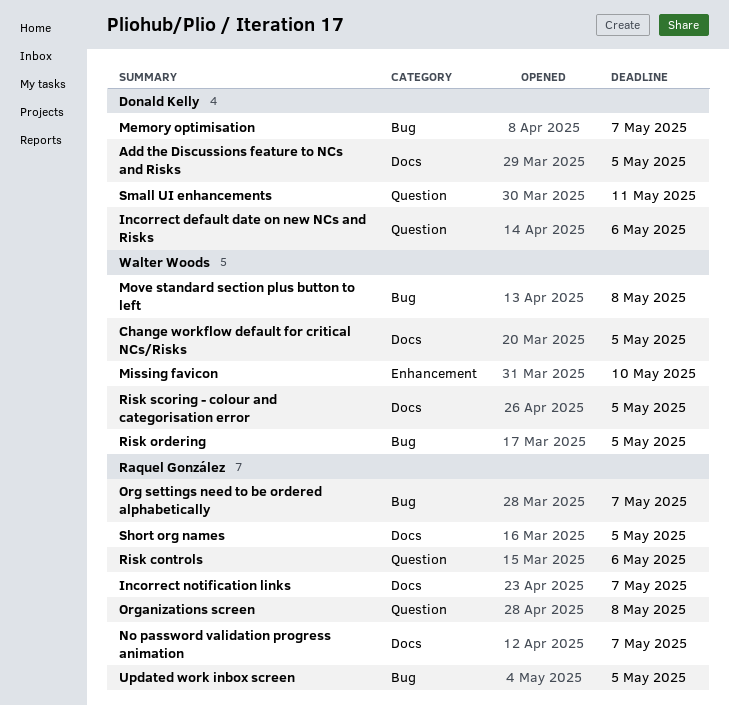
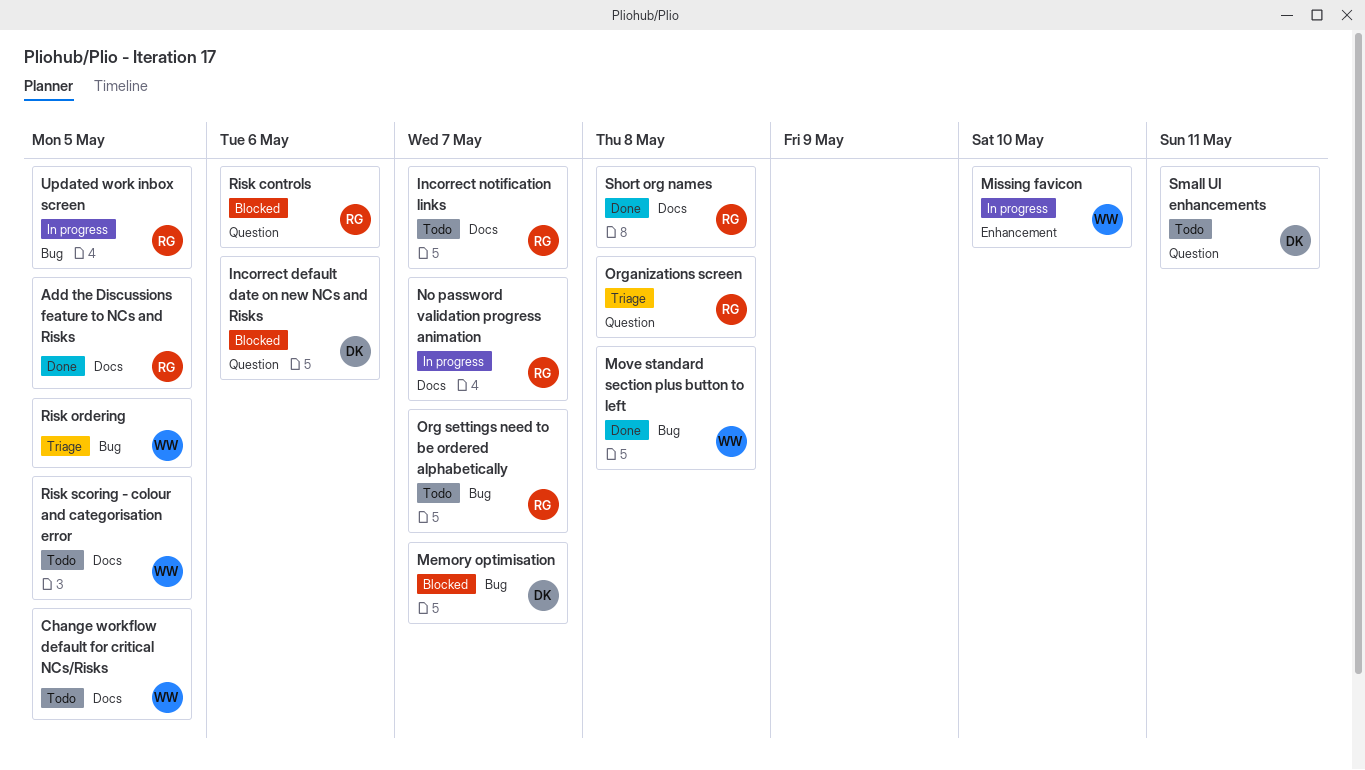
Add the Discussions feature to NCs and Risks, owner: Donald Kelly -> Raquel González
Short org names, due: May 5 -> May 8

